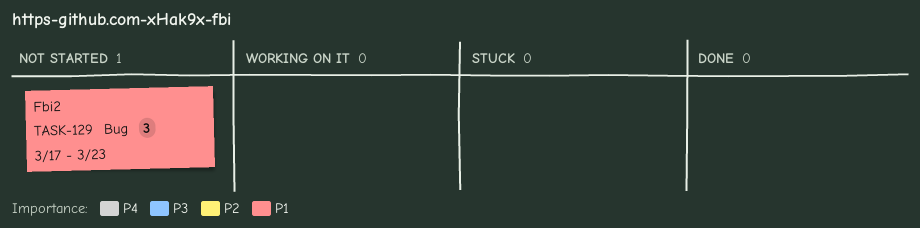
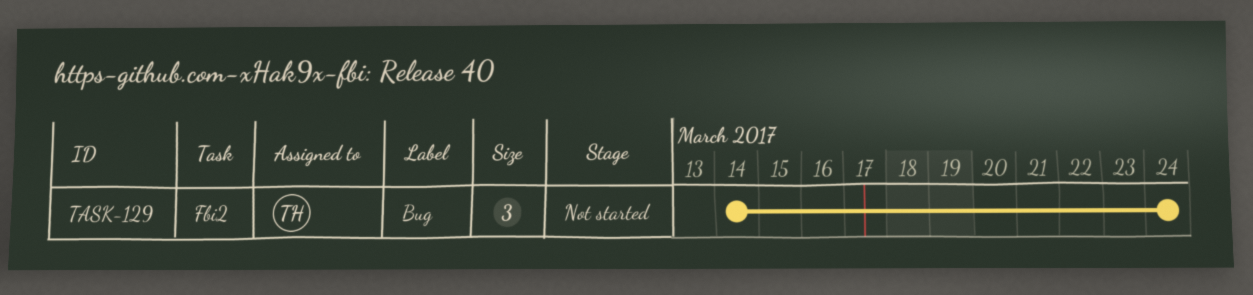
TASK-129, start: Mar 17 -> Mar 14
TASK-129, due: Mar 23 -> Mar 24

